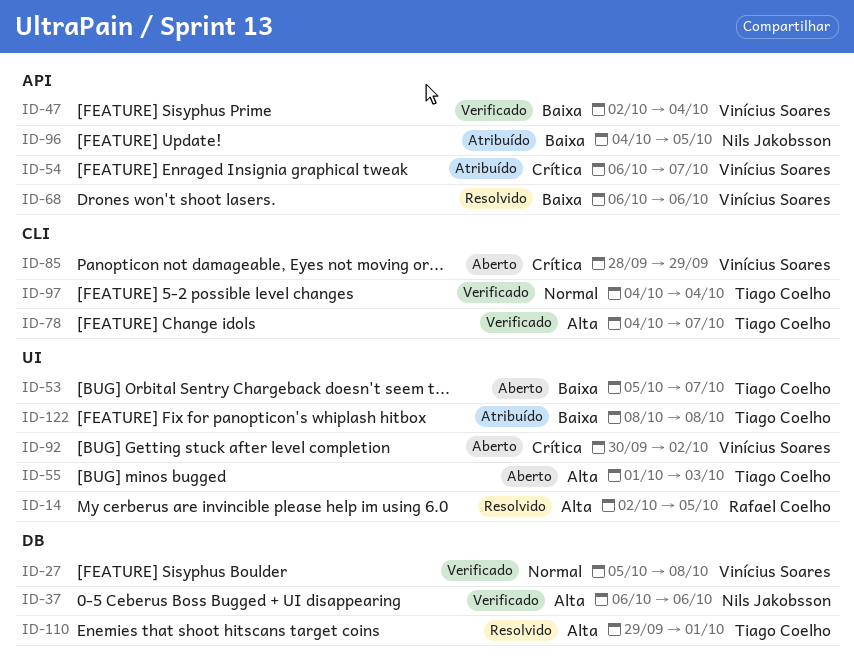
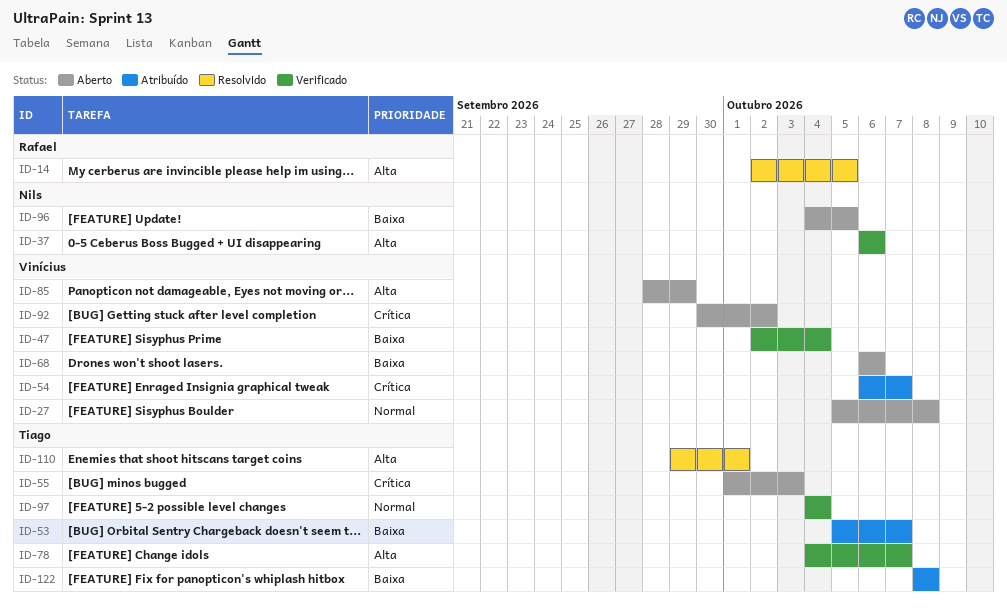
ID-27, status: Verificado -> Aberto
ID-53, status: Aberto -> Atribuído
ID-55, priority: Alta -> Crítica
ID-68, status: Resolvido -> Aberto
ID-85, priority: Crítica -> Alta
ID-96, status: Atribuído -> Aberto

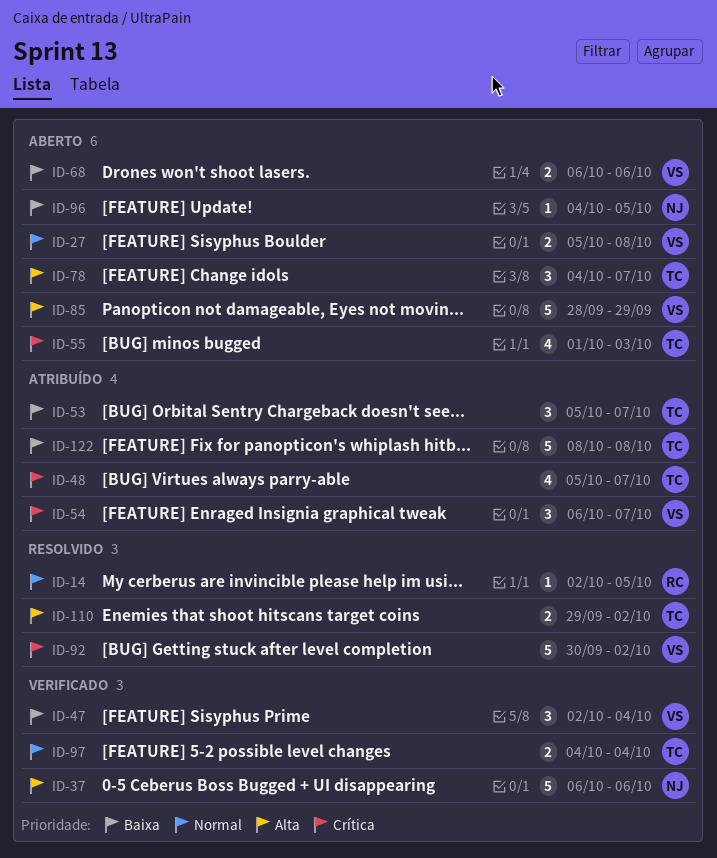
ID-14, priority: Alta -> Normal
ID-48: none -> present
ID-78, status: Verificado -> Aberto
ID-92, status: Aberto -> Resolvido
ID-110, due: Oct 1 -> Oct 2

